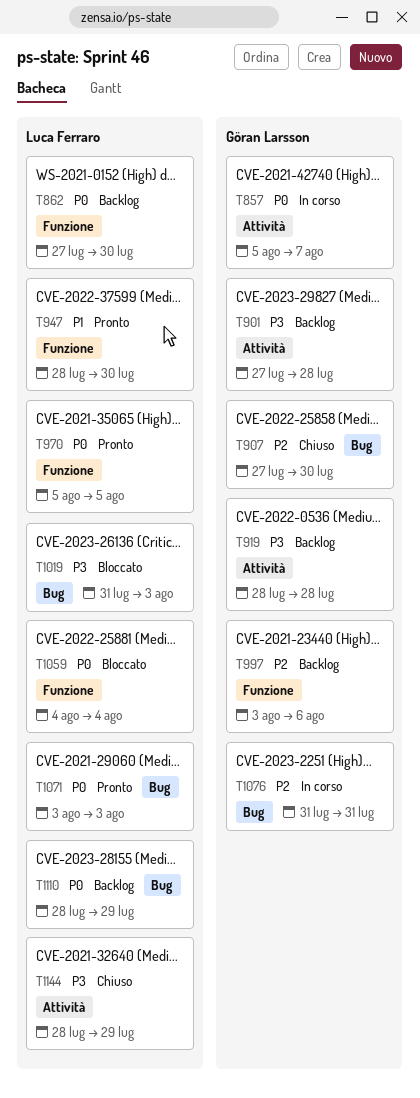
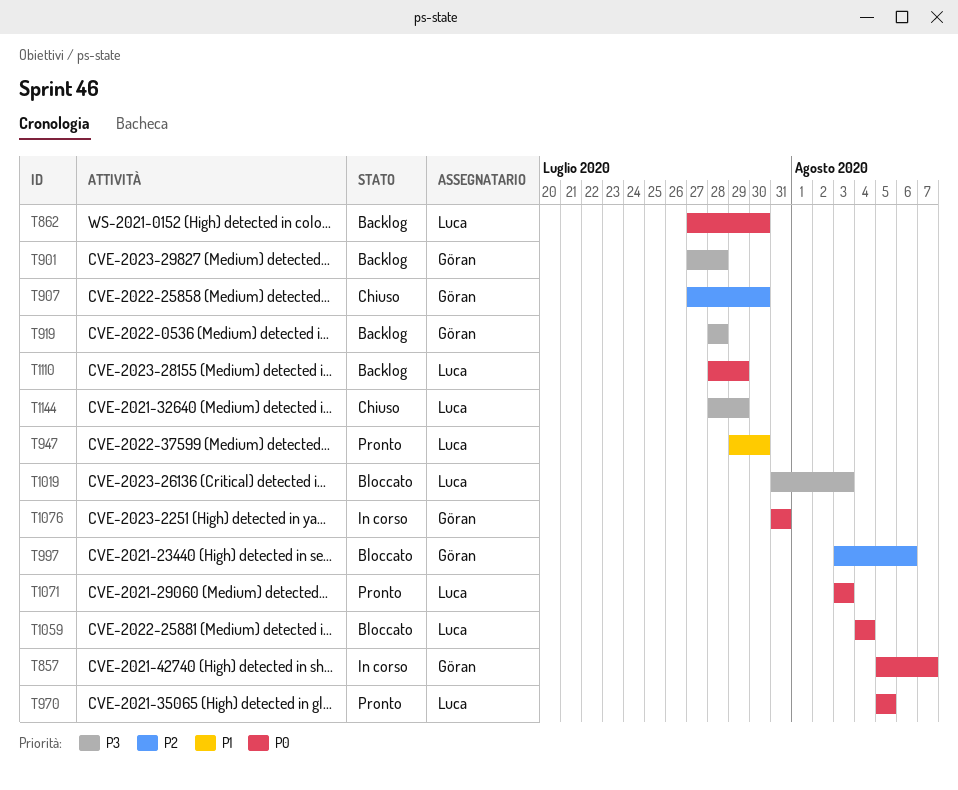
T947, start: Jul 28 -> Jul 29
T997, status: Backlog -> Bloccato
T1076, priority: P2 -> P0

